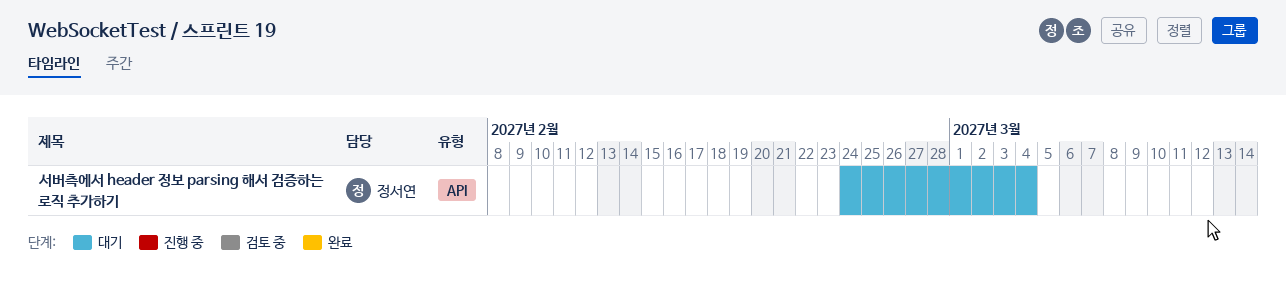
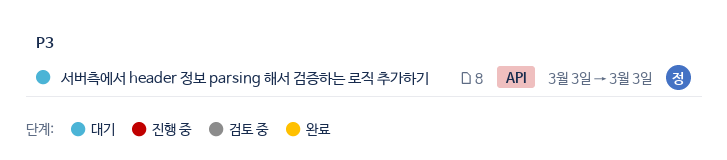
서버측에서 header 정보 parsing 해서 검증하는 로직 추가하기, start: Feb 24 -> Mar 3
서버측에서 header 정보 parsing 해서 검증하는 로직 추가하기, due: Mar 4 -> Mar 3

